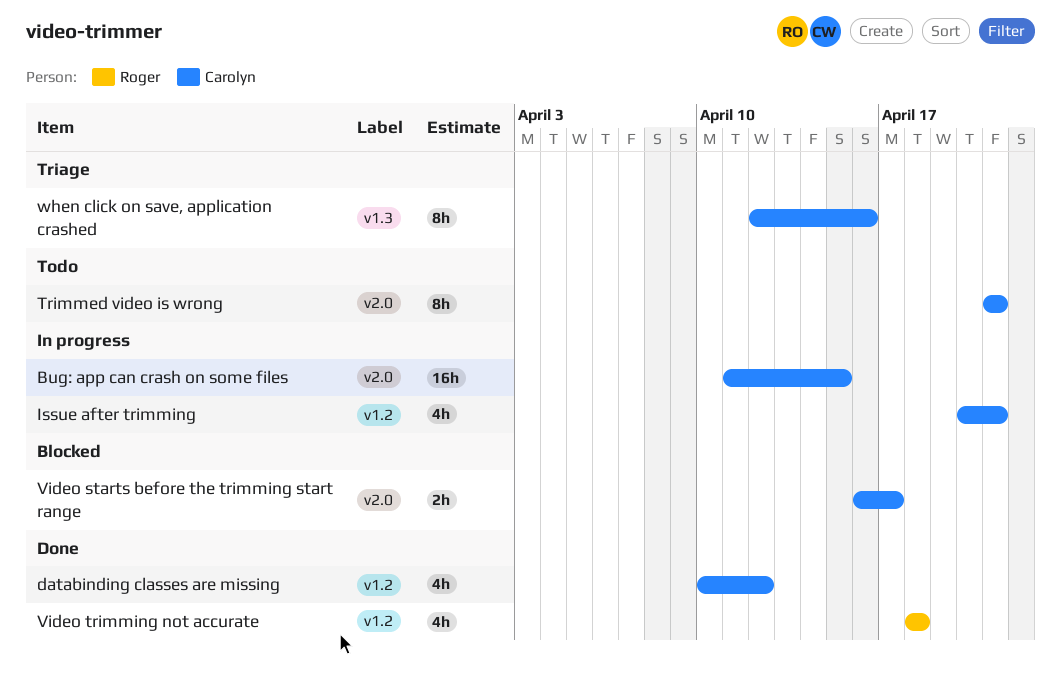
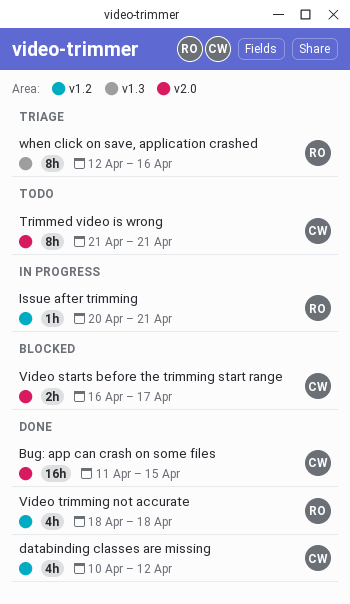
Bug: app can crash on some files, status: In progress -> Done
Issue after trimming, owner: Carolyn -> Roger
Issue after trimming, estimate: 4h -> 1h
when click on save, application crashed, owner: Carolyn -> Roger

